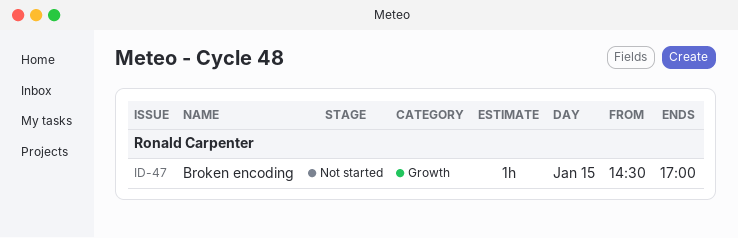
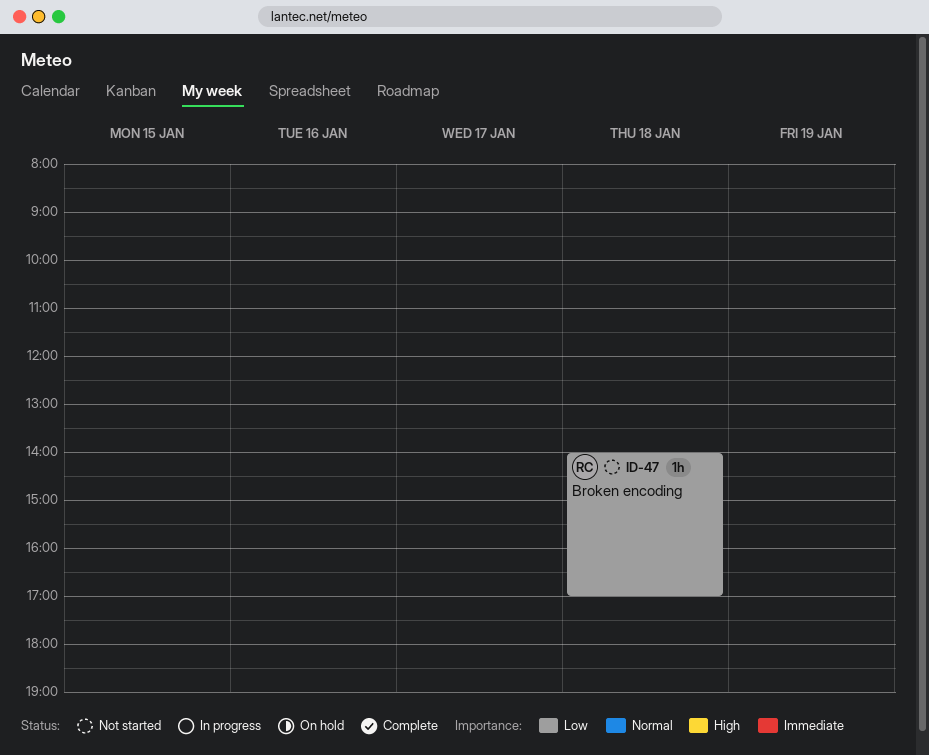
ID-47, day: Jan 15 -> Jan 18
ID-47, begins: 14:30 -> 14:00

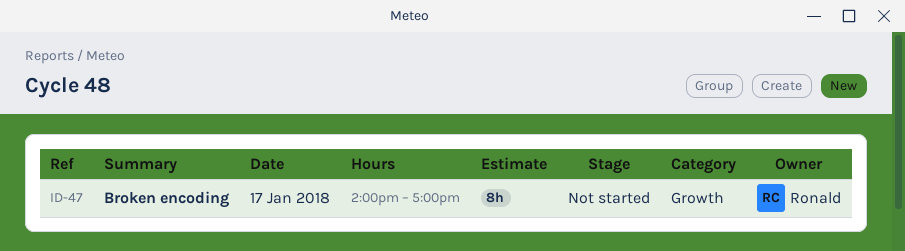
ID-47, estimate: 1h -> 8h
ID-47, day: Jan 18 -> Jan 17

